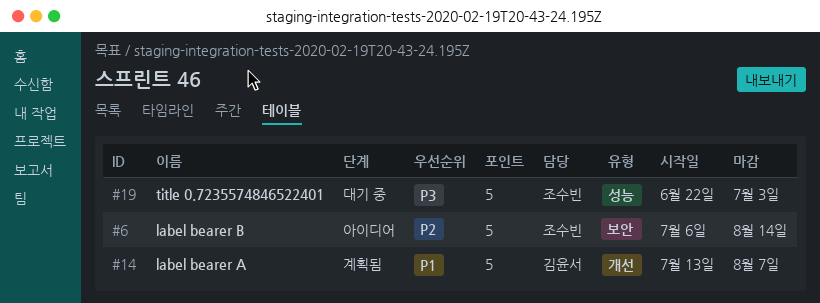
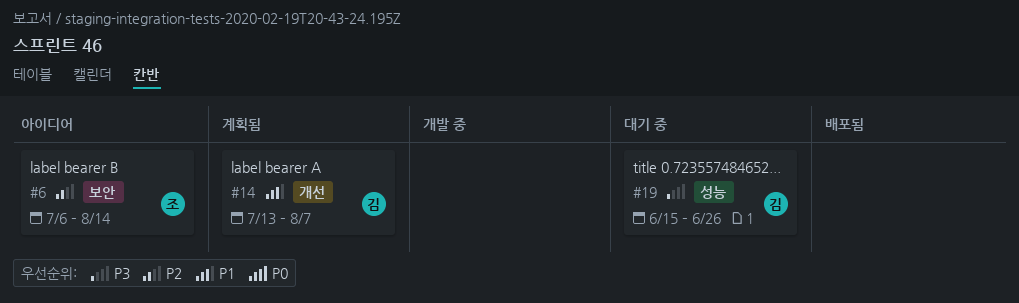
#19, owner: 조수빈 -> 김윤서
#19, start: Jun 22 -> Jun 15
#19, due: Jul 3 -> Jun 26

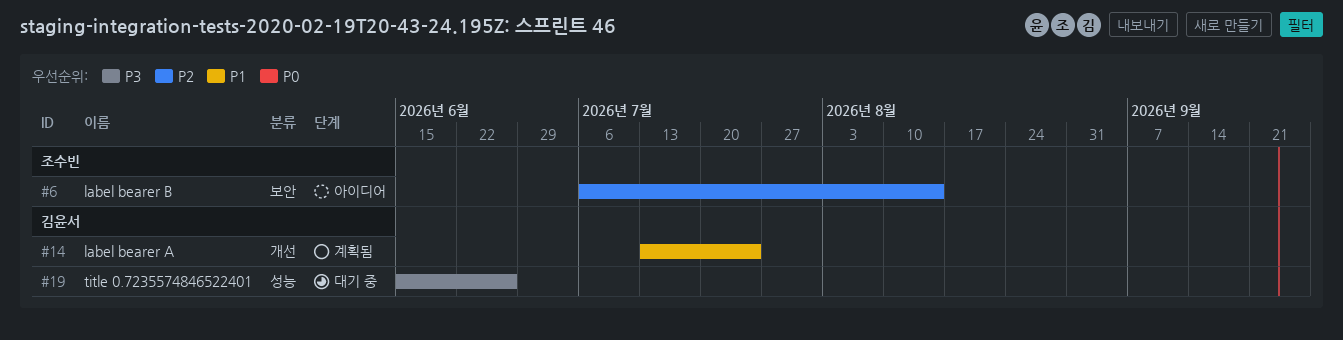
#14, due: Aug 7 -> Jul 24

